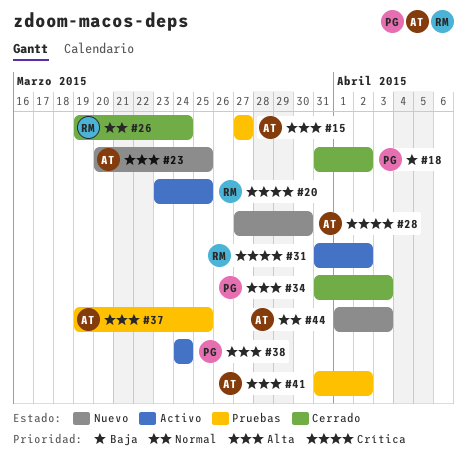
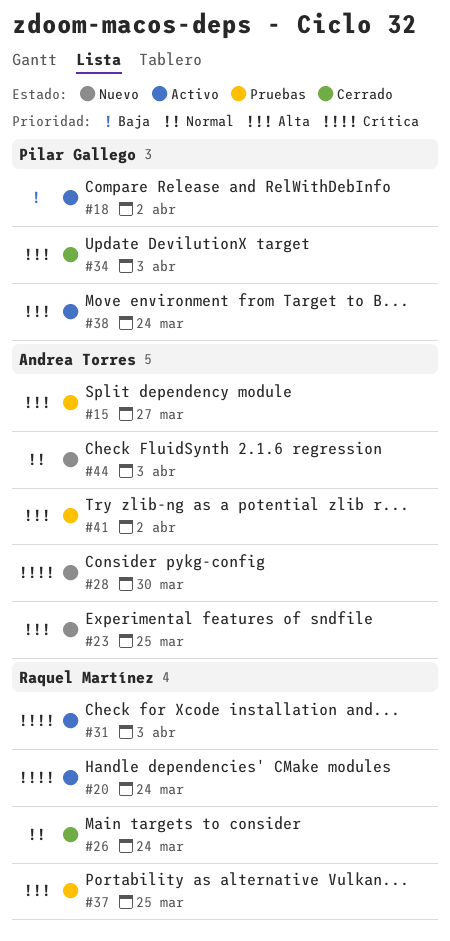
#18, status: Cerrado -> Activo
#20, due: Mar 25 -> Mar 24
#31, due: Apr 2 -> Apr 3
#37, owner: Andrea Torres -> Raquel Martínez

